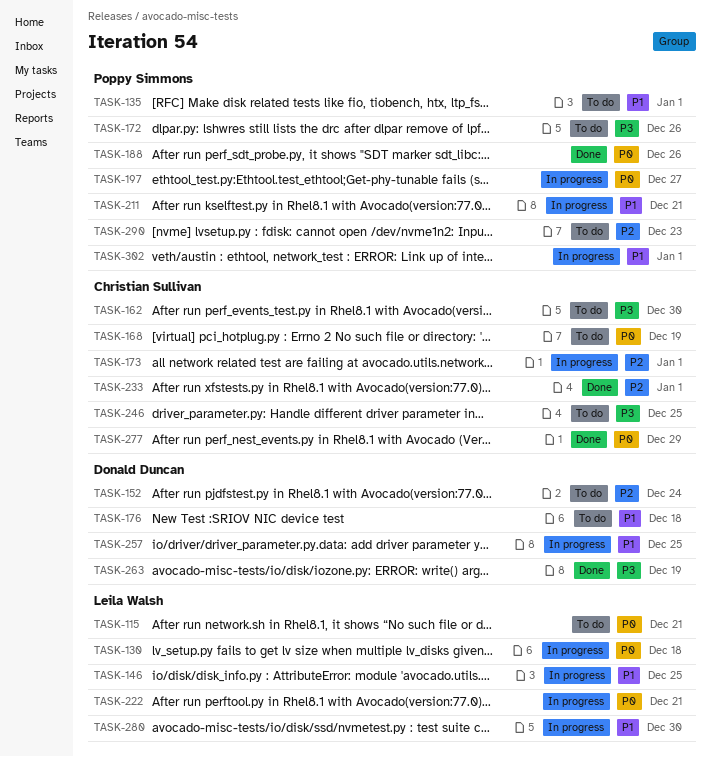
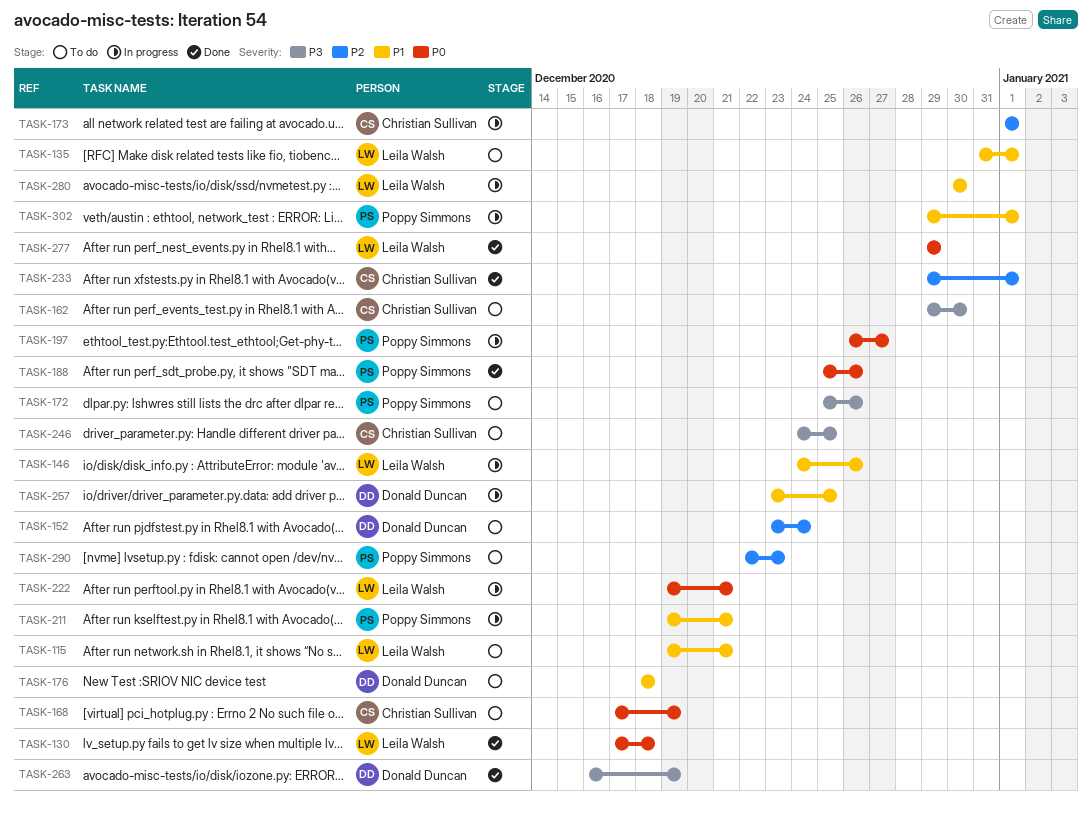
TASK-115, priority: P0 -> P1
TASK-130, status: In progress -> Done
TASK-135, owner: Poppy Simmons -> Leila Walsh
TASK-146, due: Dec 25 -> Dec 26
TASK-277, owner: Christian Sullivan -> Leila Walsh

